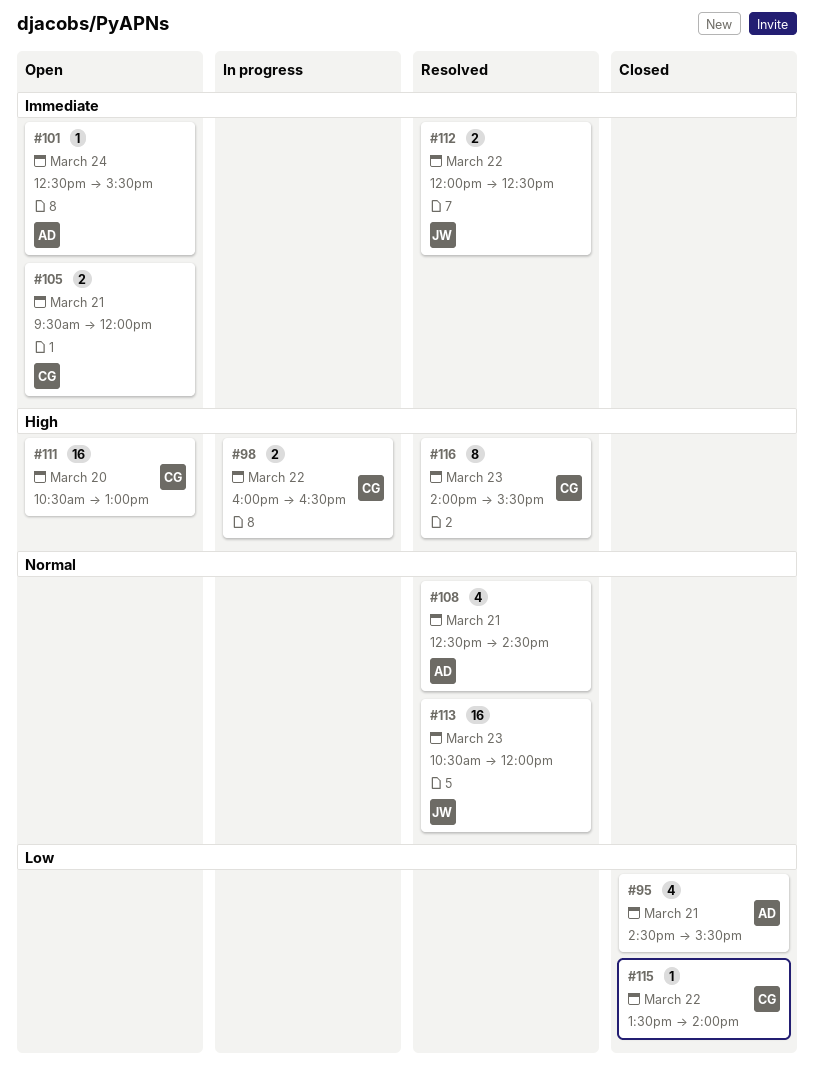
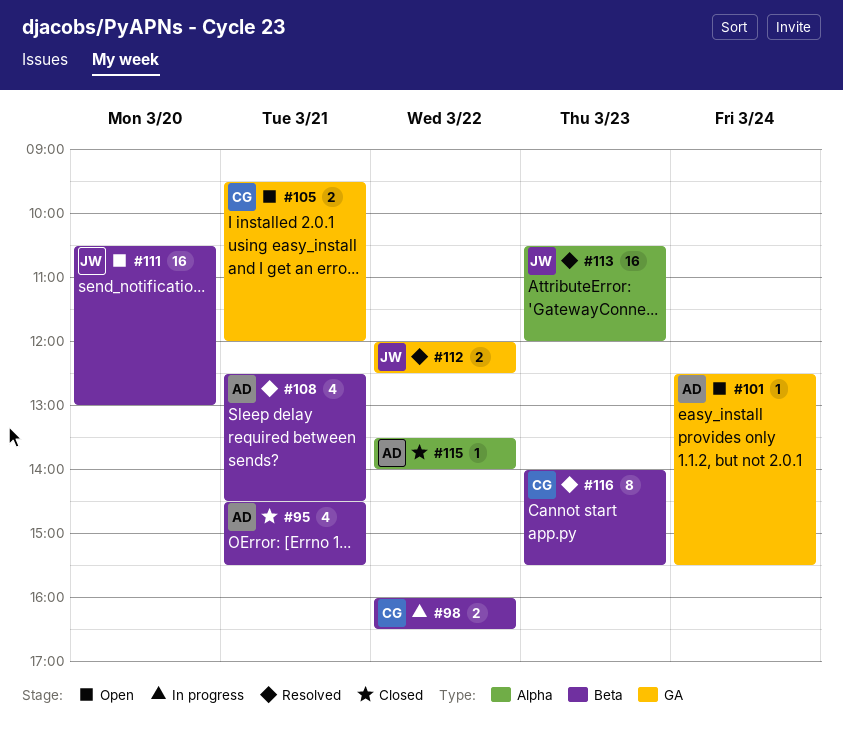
#111, owner: CG -> JW
#115, owner: CG -> AD

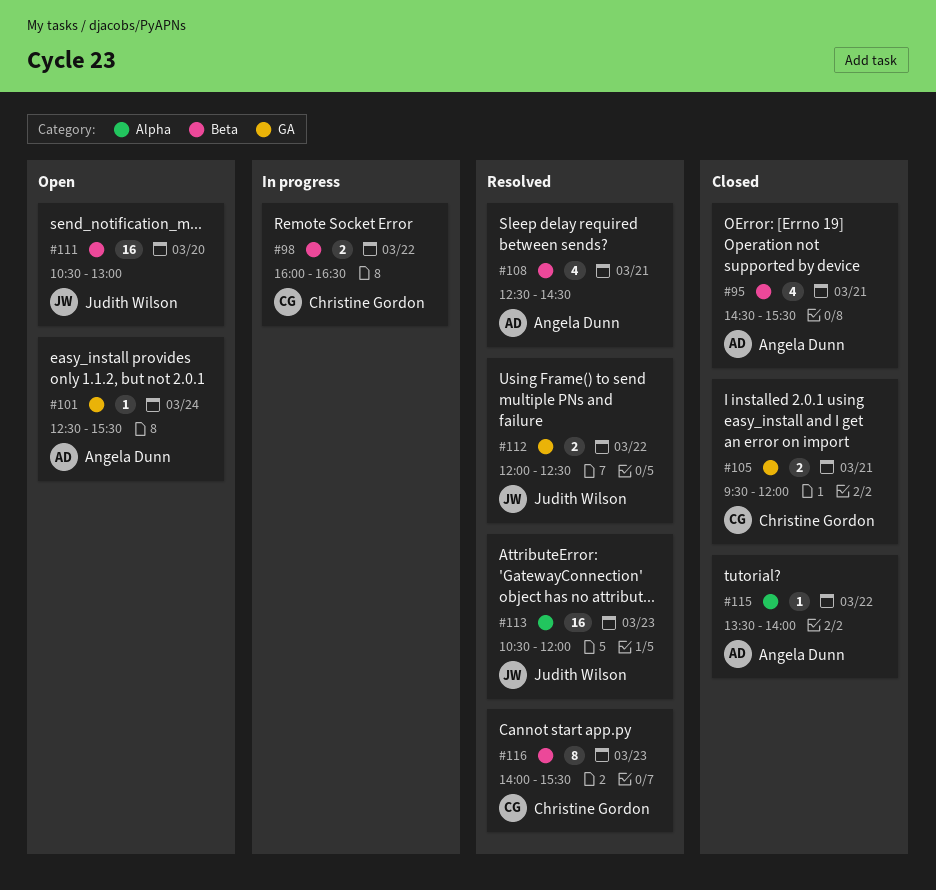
#105, status: Open -> Closed

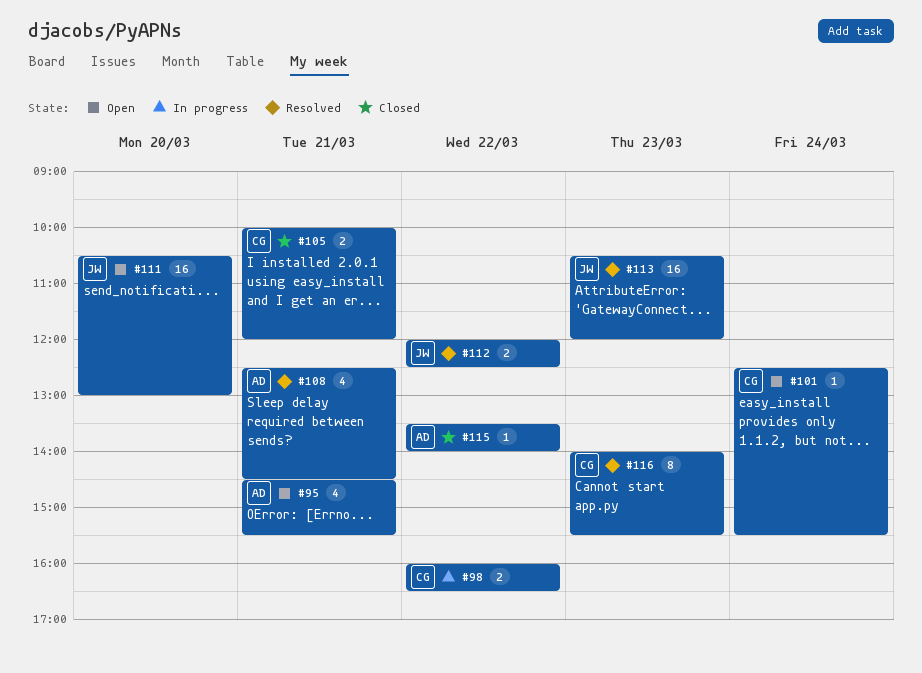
#95, status: Closed -> Open
#101, owner: Angela Dunn -> Christine Gordon
#105, begins: 09:30 -> 10:00

